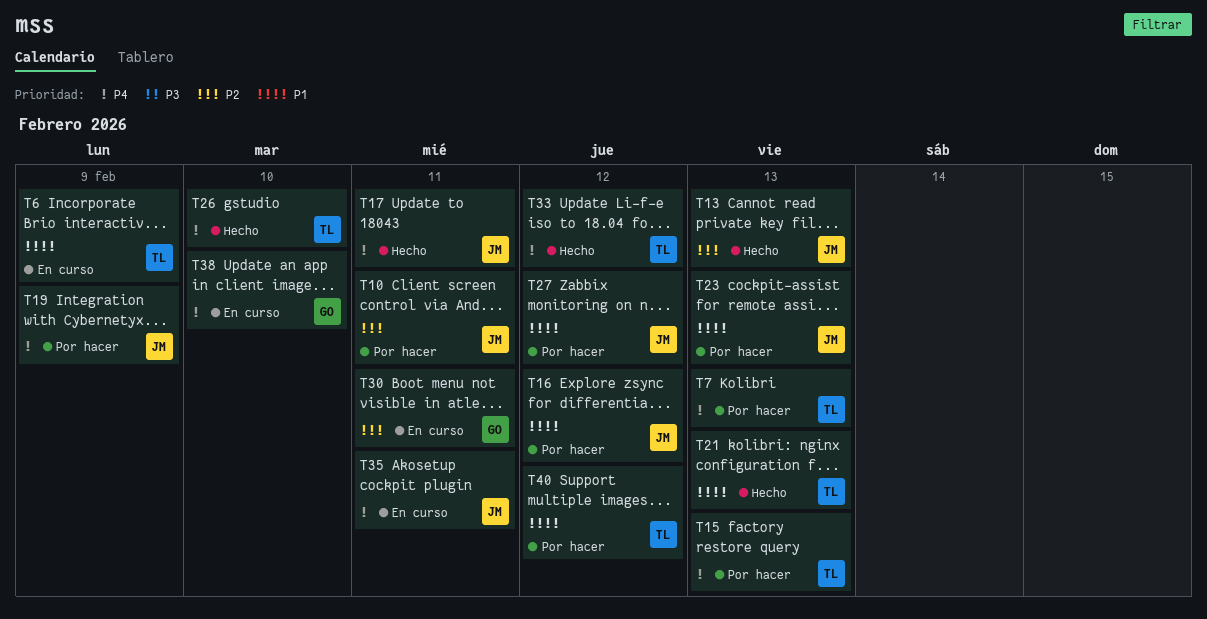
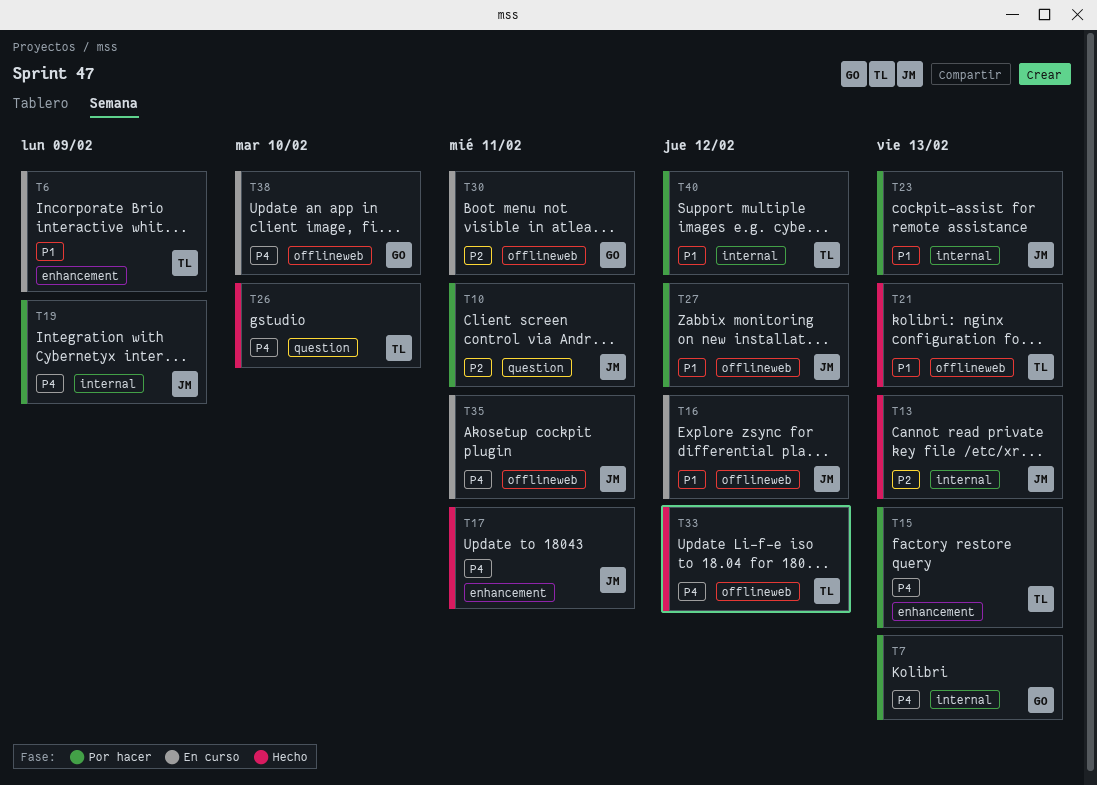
T7, owner: TL -> GO
T16, status: Por hacer -> En curso

